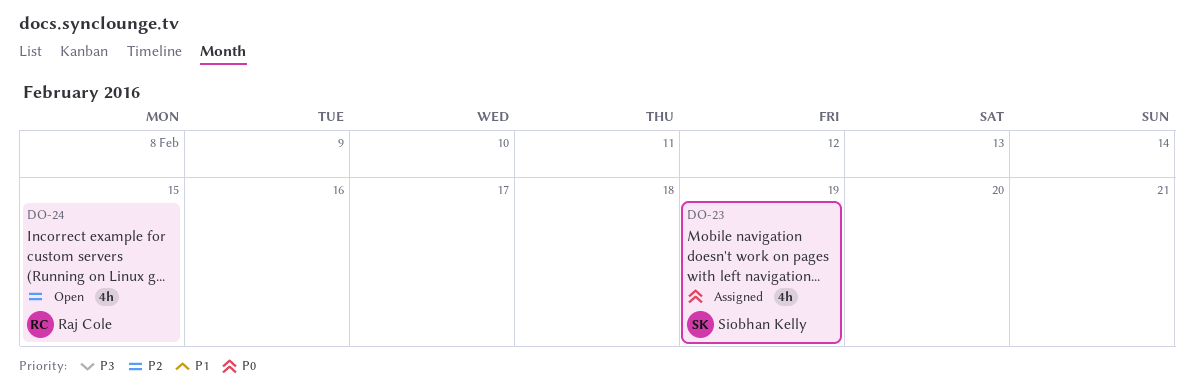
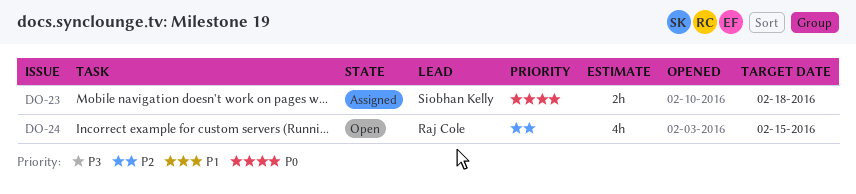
DO-23, estimate: 4h -> 2h
DO-23, due: Feb 19 -> Feb 18

